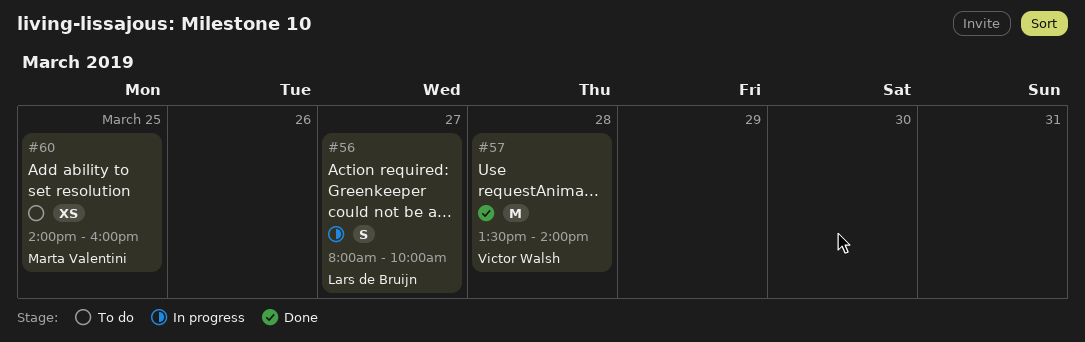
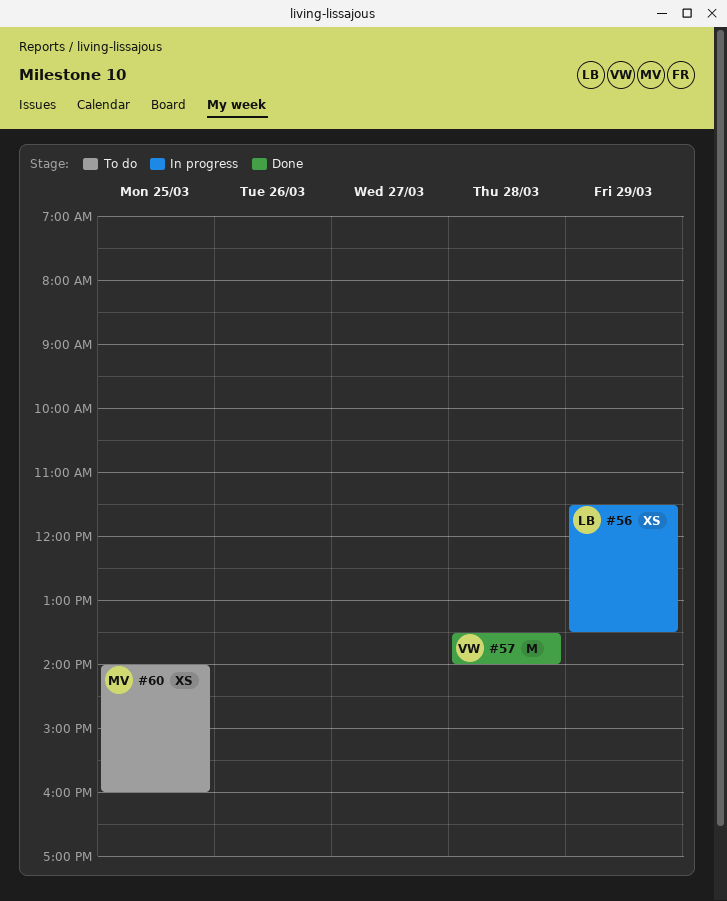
#56, estimate: S -> XS
#56, day: Mar 27 -> Mar 29
#56, begins: 08:00 -> 11:30
#56, ends: 10:00 -> 13:30

